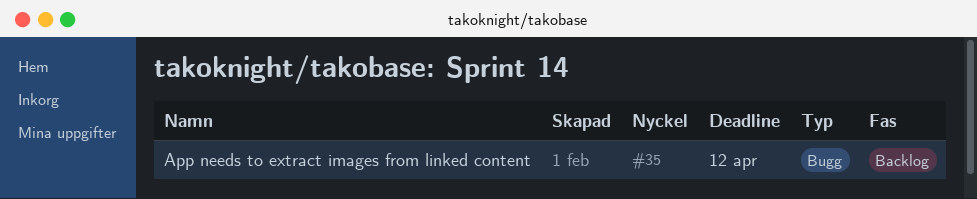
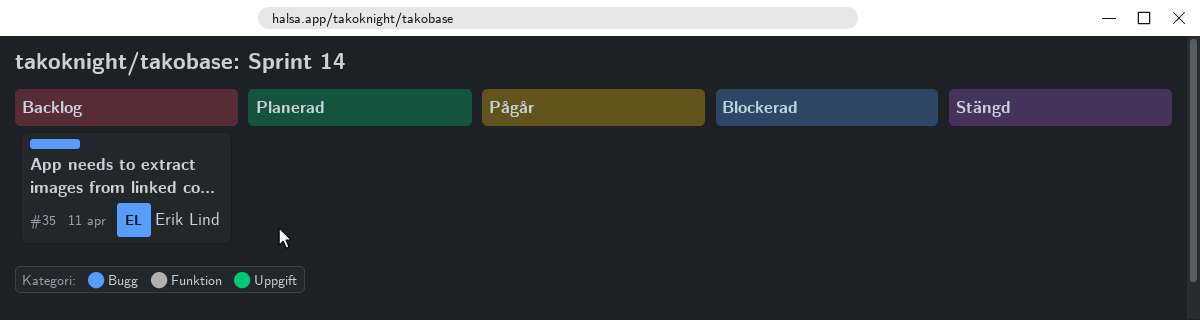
#35, due: Apr 12 -> Apr 11

